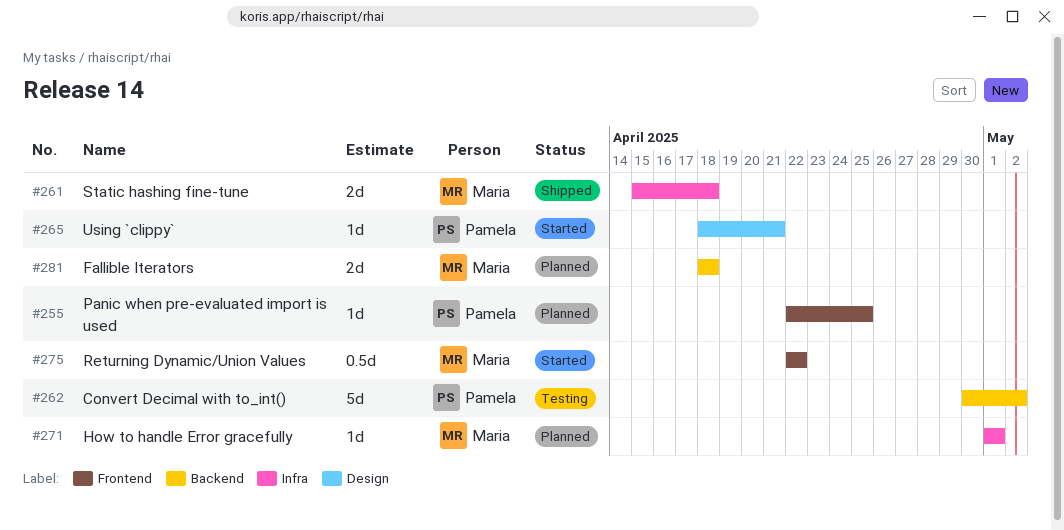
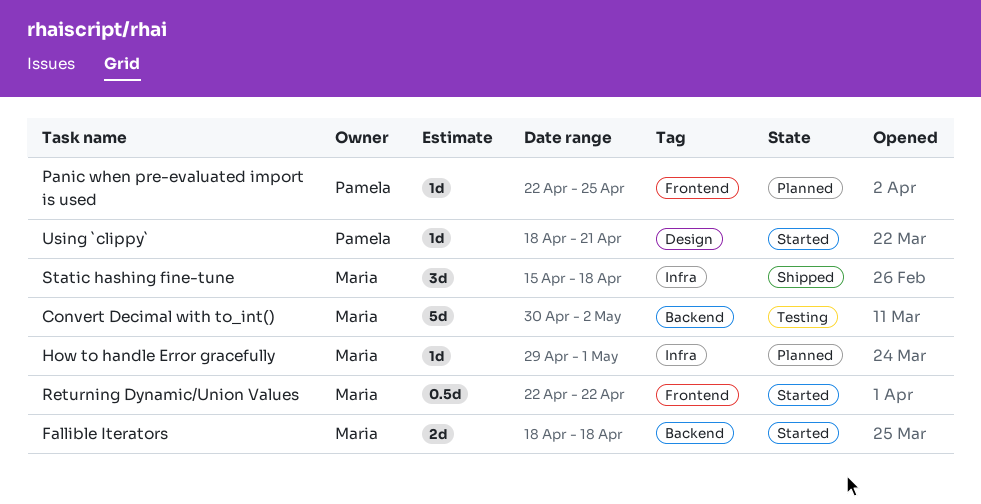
Convert Decimal with to_int(), owner: Pamela -> Maria
Fallible Iterators, status: Planned -> Started
How to handle Error gracefully, start: May 1 -> Apr 29
Static hashing fine-tune, estimate: 2d -> 3d

